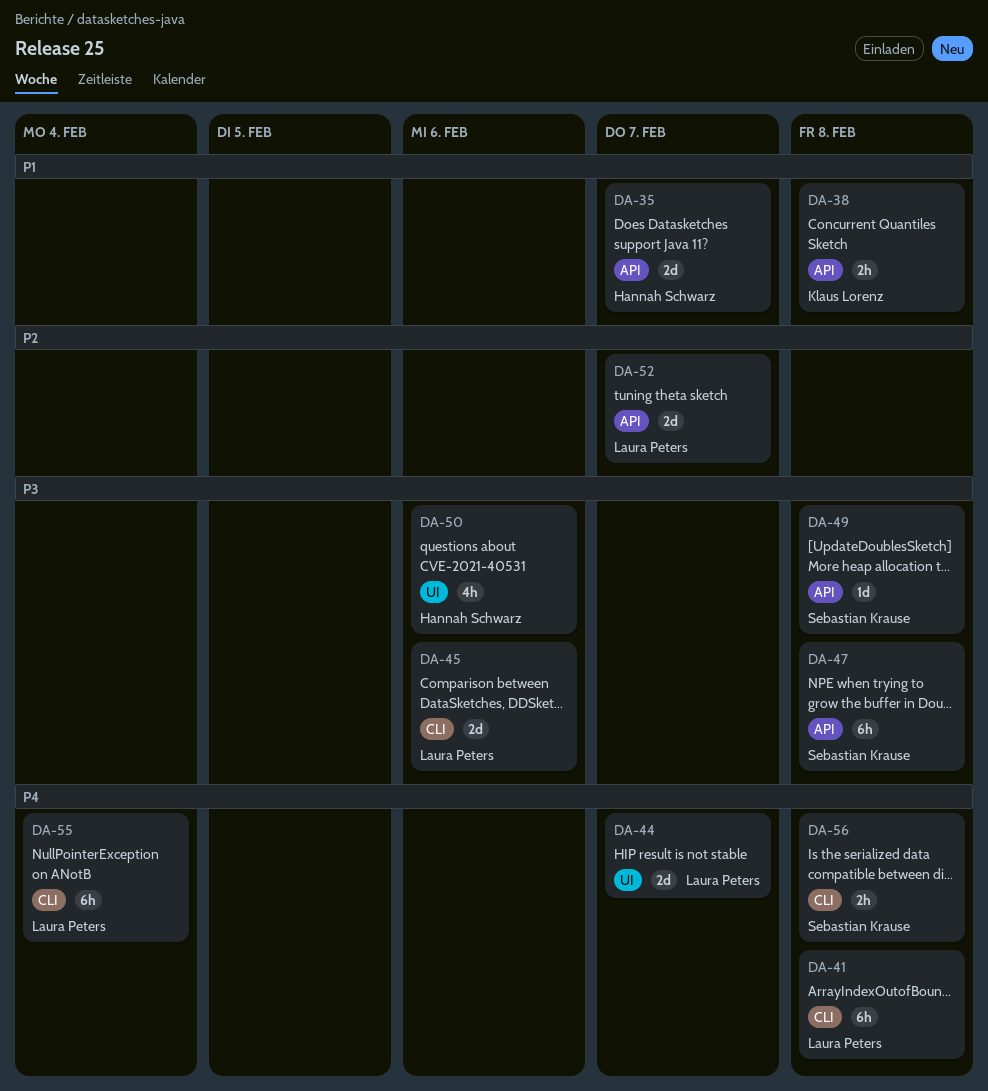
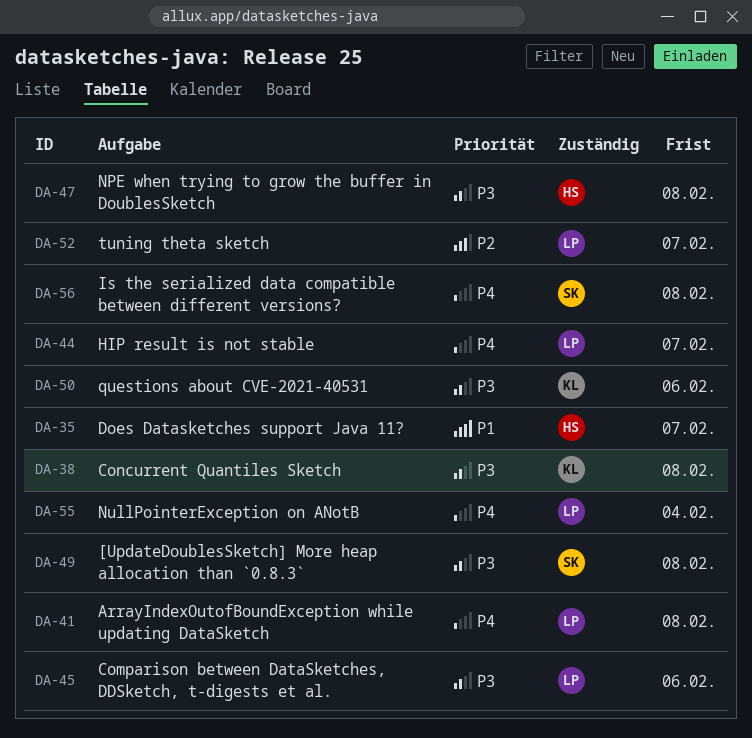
DA-38, priority: P1 -> P3
DA-47, owner: Sebastian Krause -> Hannah Schwarz
DA-50, owner: Hannah Schwarz -> Klaus Lorenz

